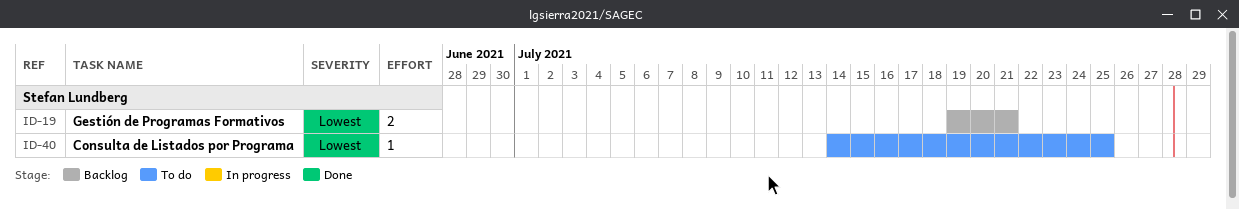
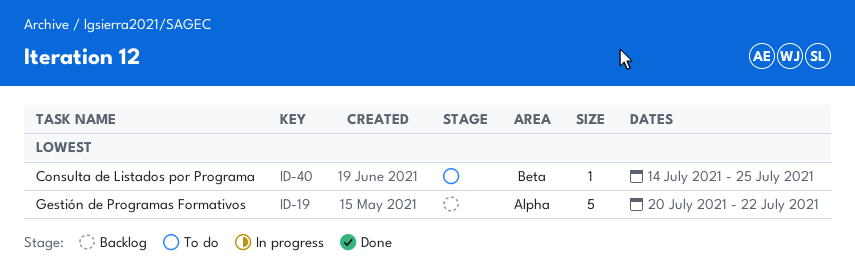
ID-19, estimate: 2 -> 5
ID-19, start: Jul 19 -> Jul 20
ID-19, due: Jul 21 -> Jul 22

